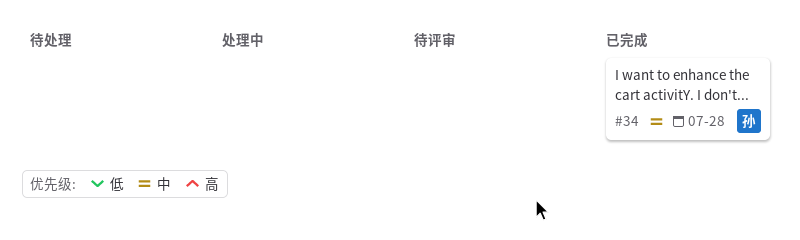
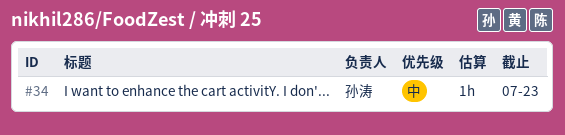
#34, due: Jul 28 -> Jul 23

